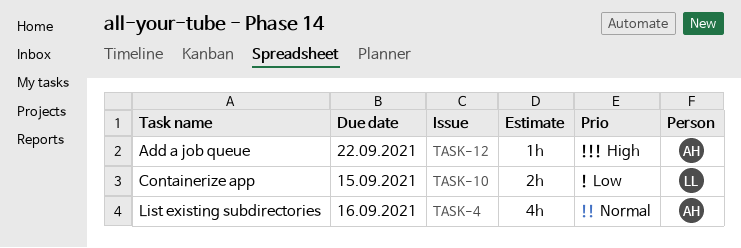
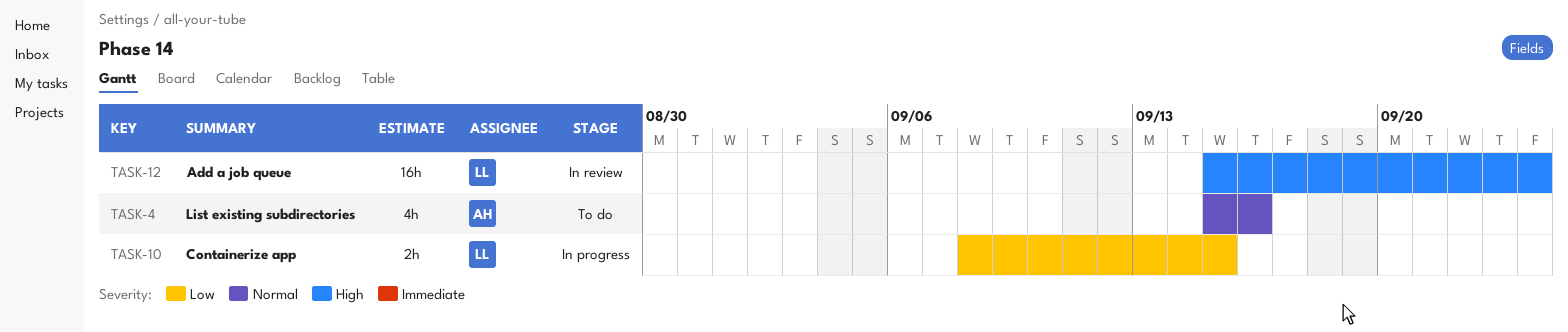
TASK-12, owner: AH -> LL
TASK-12, estimate: 1h -> 16h
TASK-12, due: Sep 22 -> Sep 24

